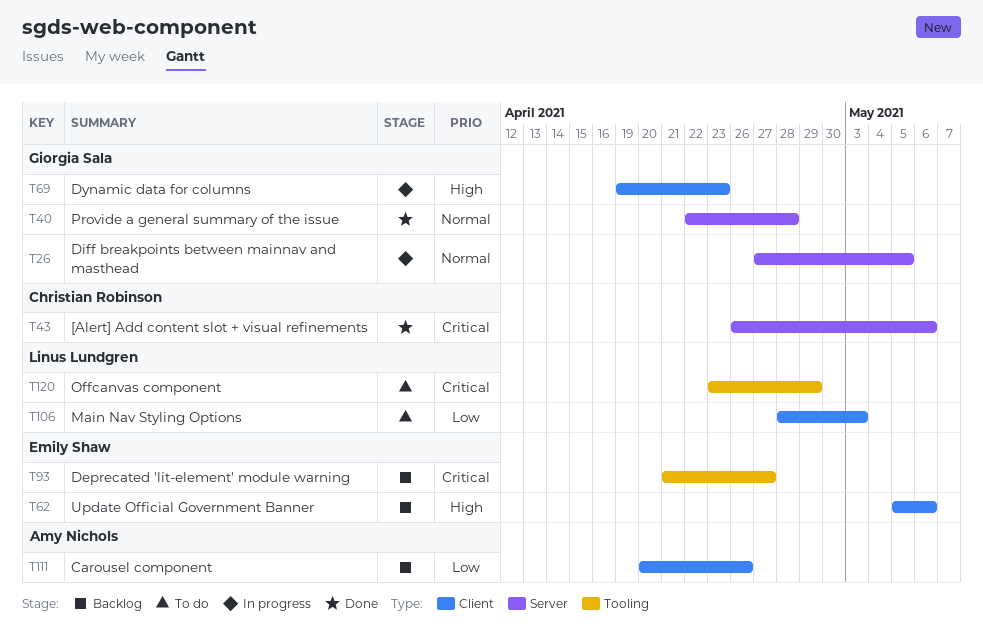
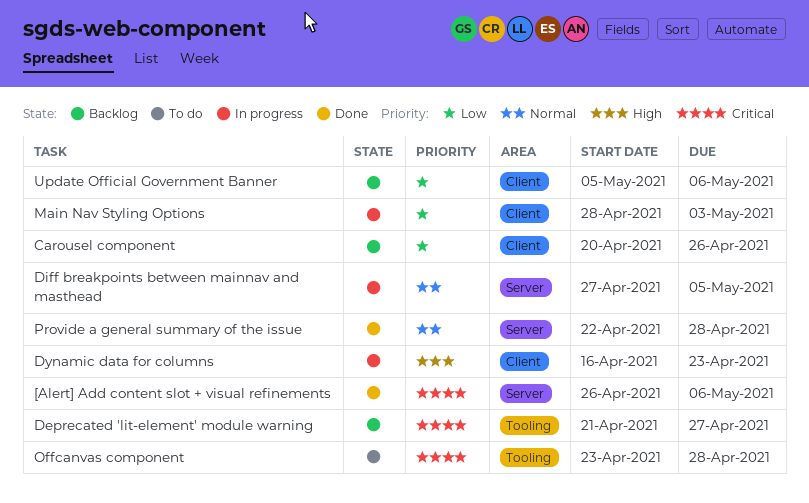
Dynamic data for columns, start: Apr 19 -> Apr 16
Main Nav Styling Options, status: To do -> In progress
Offcanvas component, due: Apr 29 -> Apr 28
Update Official Government Banner, priority: High -> Low

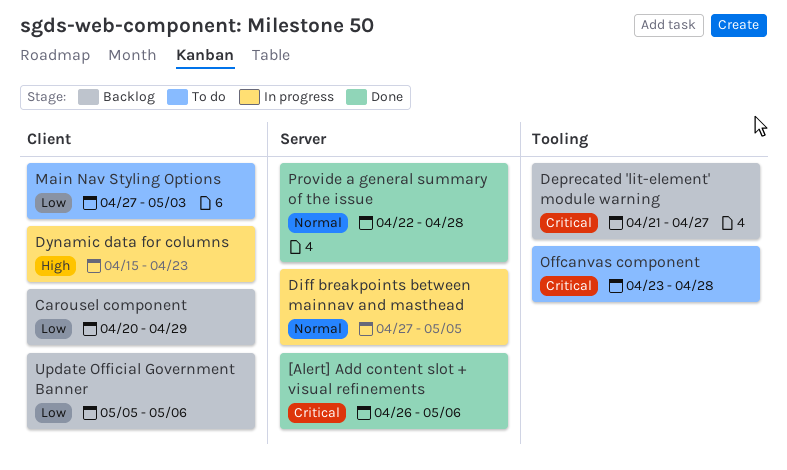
Carousel component, due: Apr 26 -> Apr 29
Dynamic data for columns, start: Apr 16 -> Apr 15
Main Nav Styling Options, status: In progress -> To do
Main Nav Styling Options, start: Apr 28 -> Apr 27

